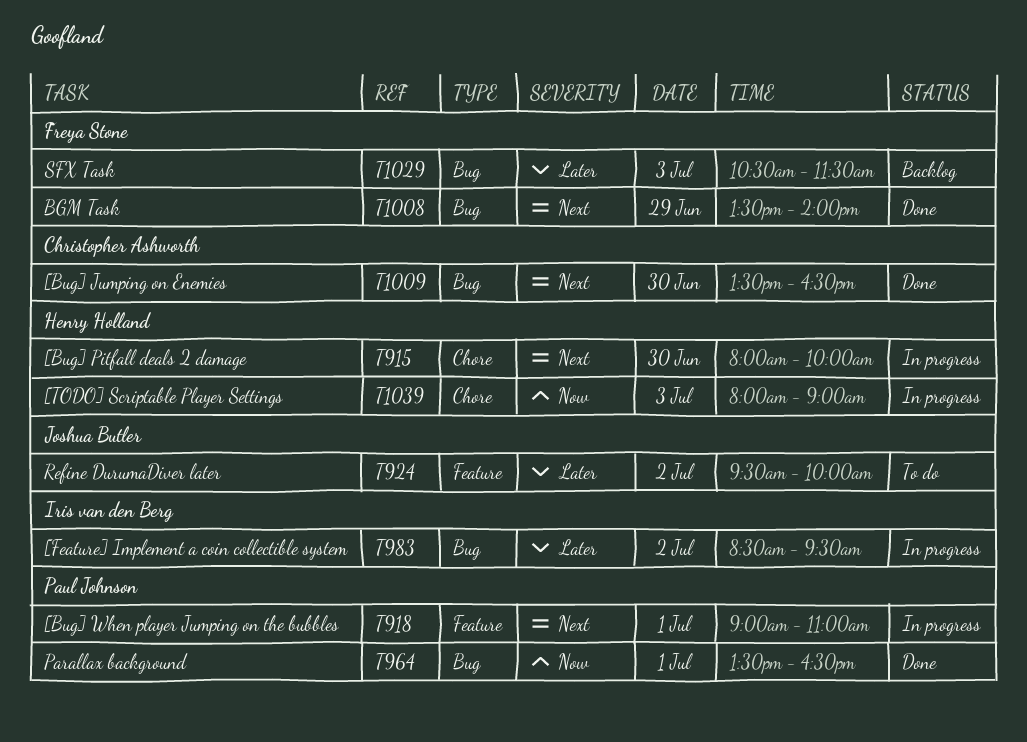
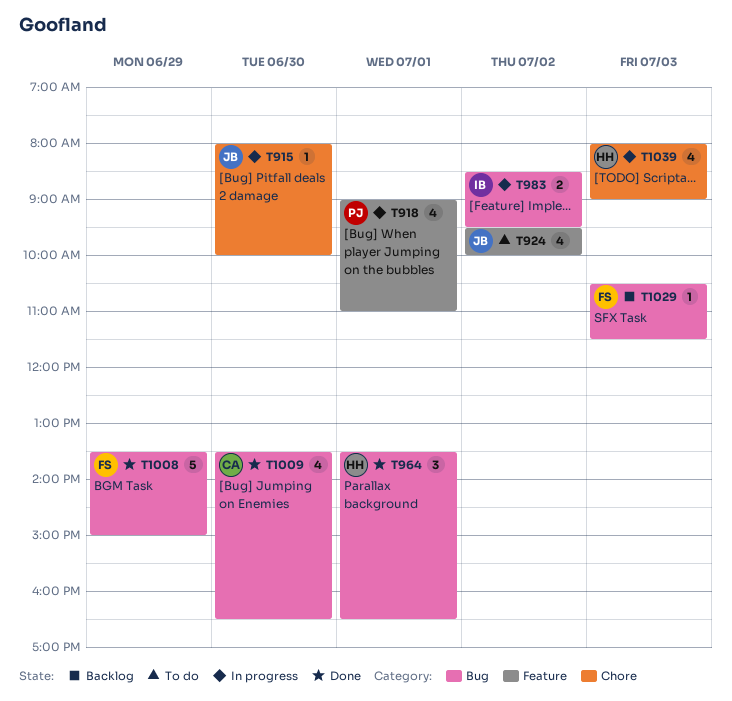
T915, owner: Henry Holland -> Joshua Butler
T964, owner: Paul Johnson -> Henry Holland
T1008, ends: 14:00 -> 15:00

